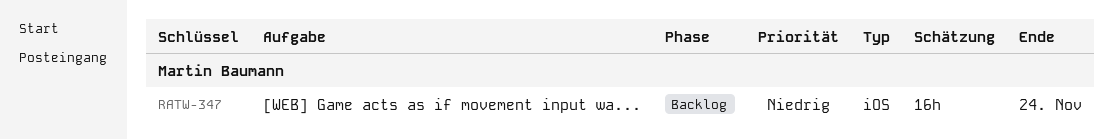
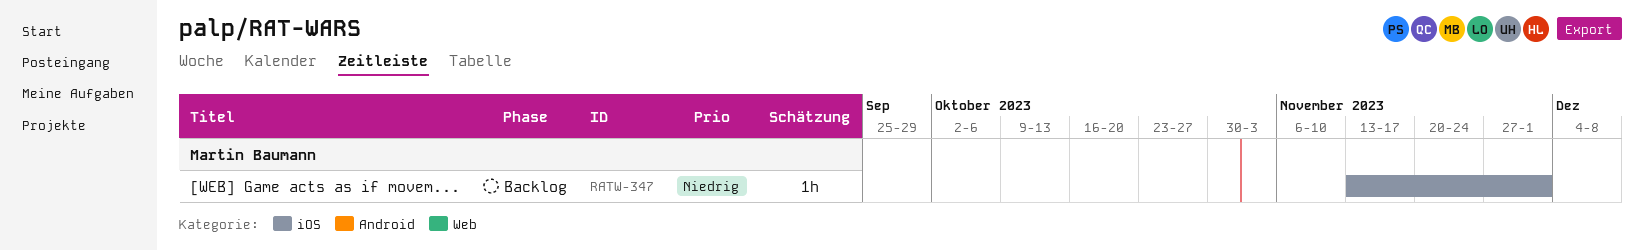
RATW-347, estimate: 16h -> 1h
RATW-347, due: Nov 24 -> Dec 1

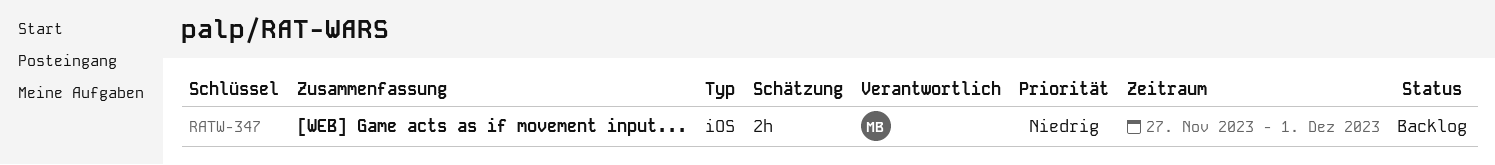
RATW-347, estimate: 1h -> 2h
RATW-347, start: Nov 13 -> Nov 27

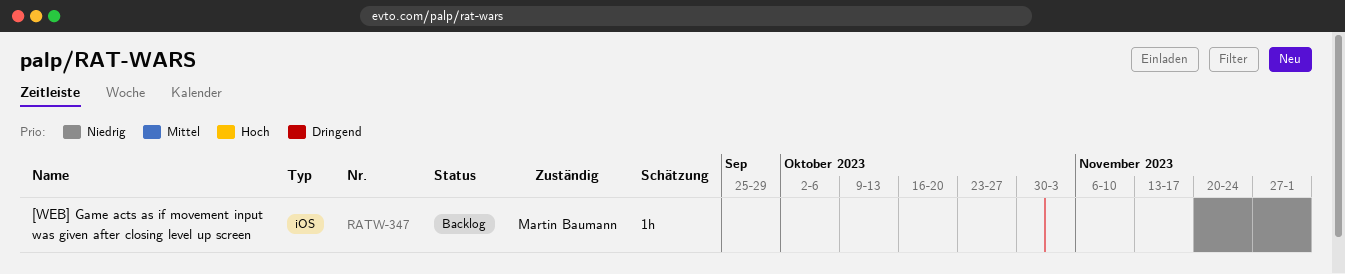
RATW-347, estimate: 2h -> 1h
RATW-347, start: Nov 27 -> Nov 20

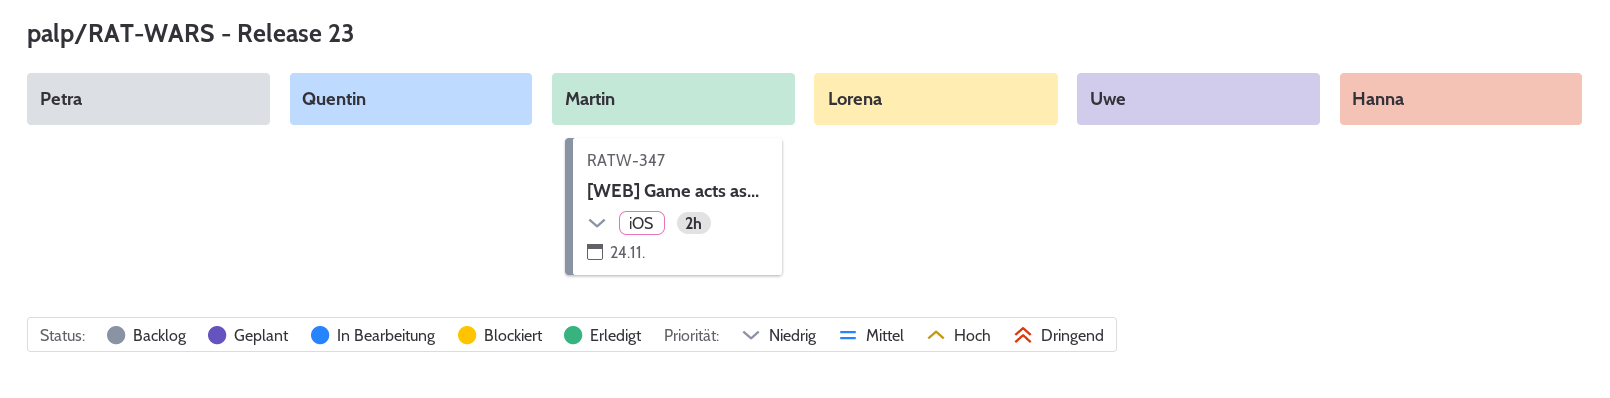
RATW-347, estimate: 1h -> 2h
RATW-347, due: Dec 1 -> Nov 24

